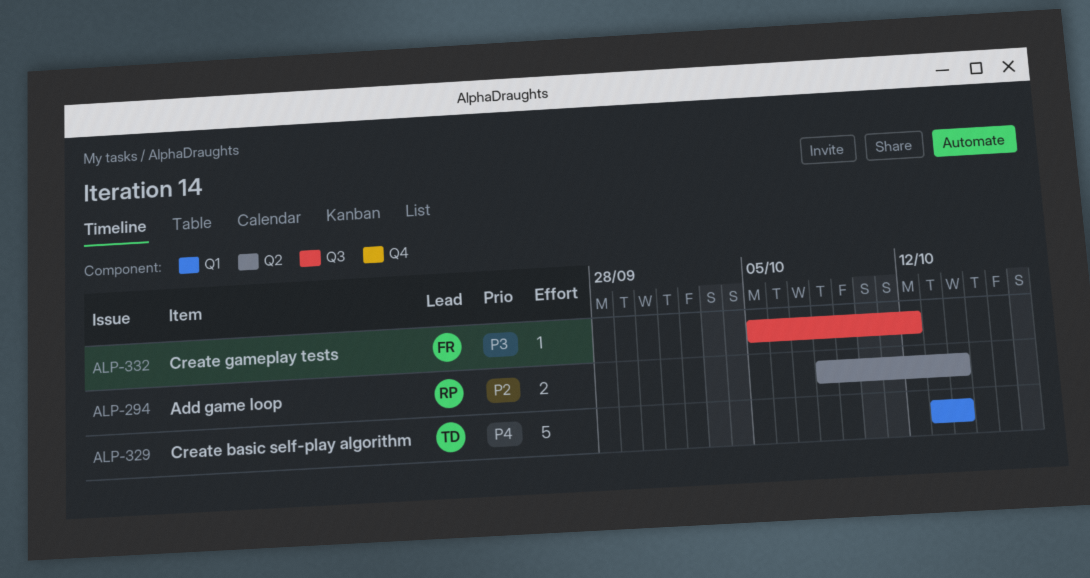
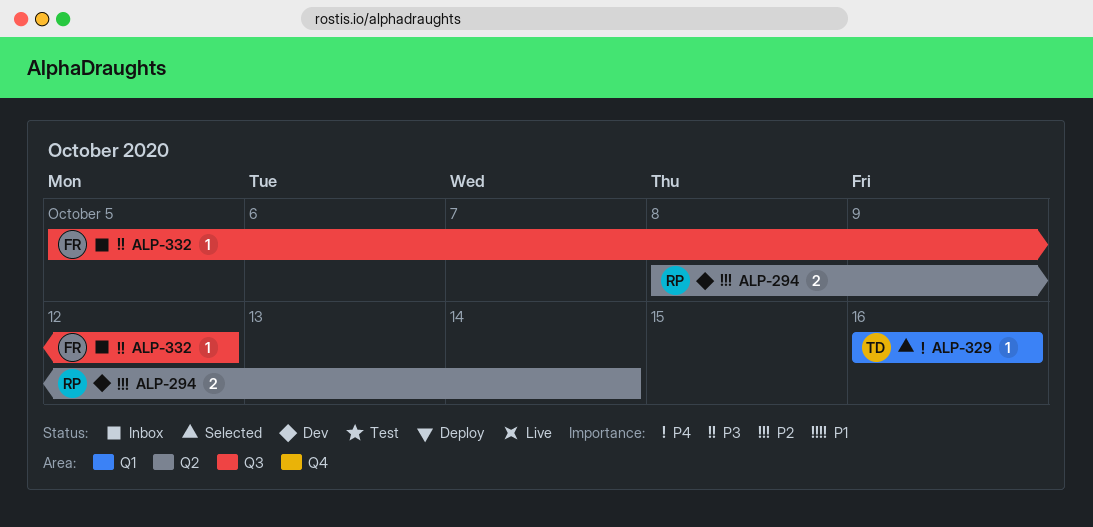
ALP-329, estimate: 5 -> 1
ALP-329, start: Oct 13 -> Oct 16
ALP-329, due: Oct 14 -> Oct 16

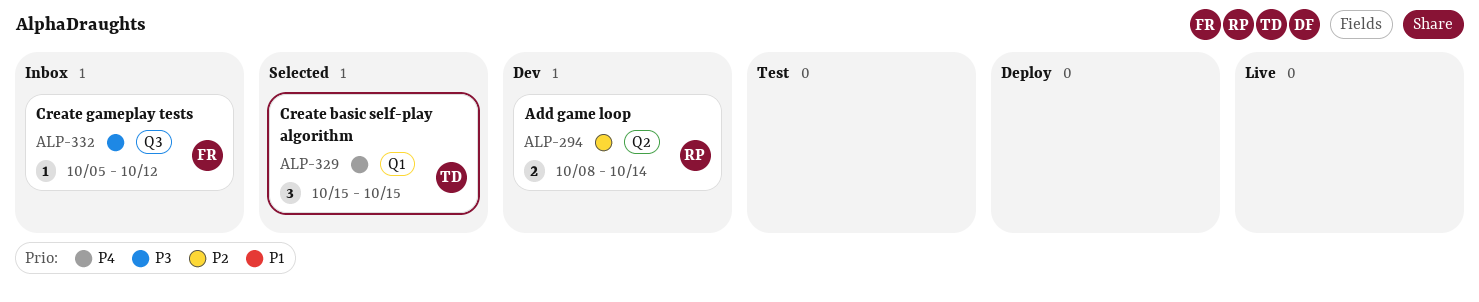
ALP-329, estimate: 1 -> 3
ALP-329, start: Oct 16 -> Oct 15
ALP-329, due: Oct 16 -> Oct 15

